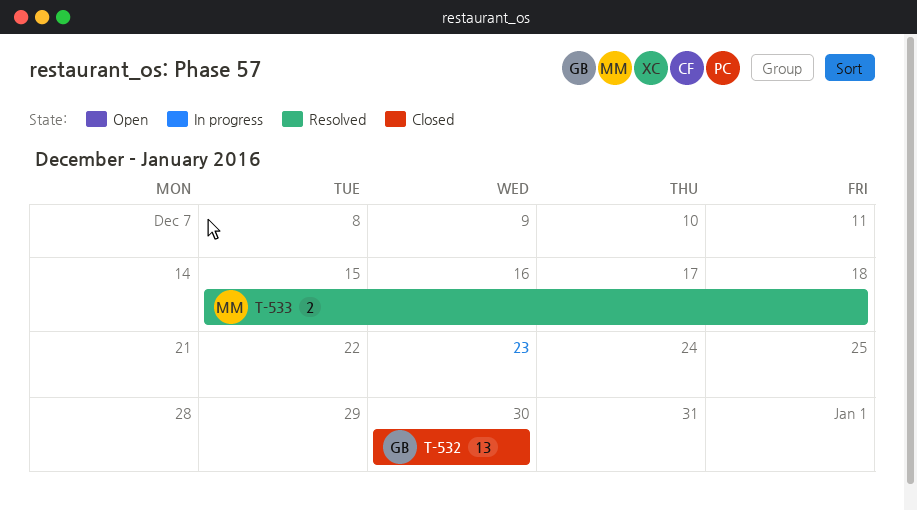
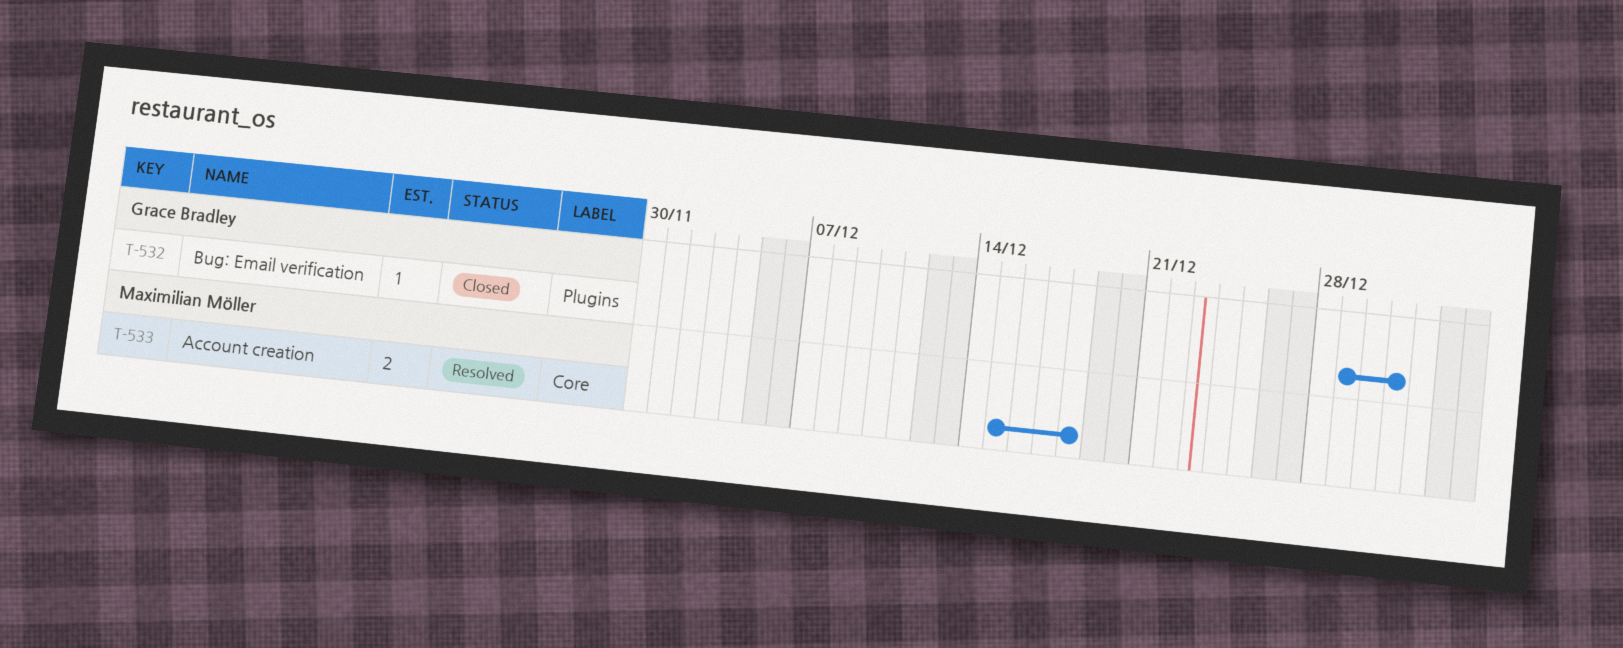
T-532, estimate: 13 -> 1
T-532, start: Dec 30 -> Dec 29
T-532, due: Dec 30 -> Dec 31

